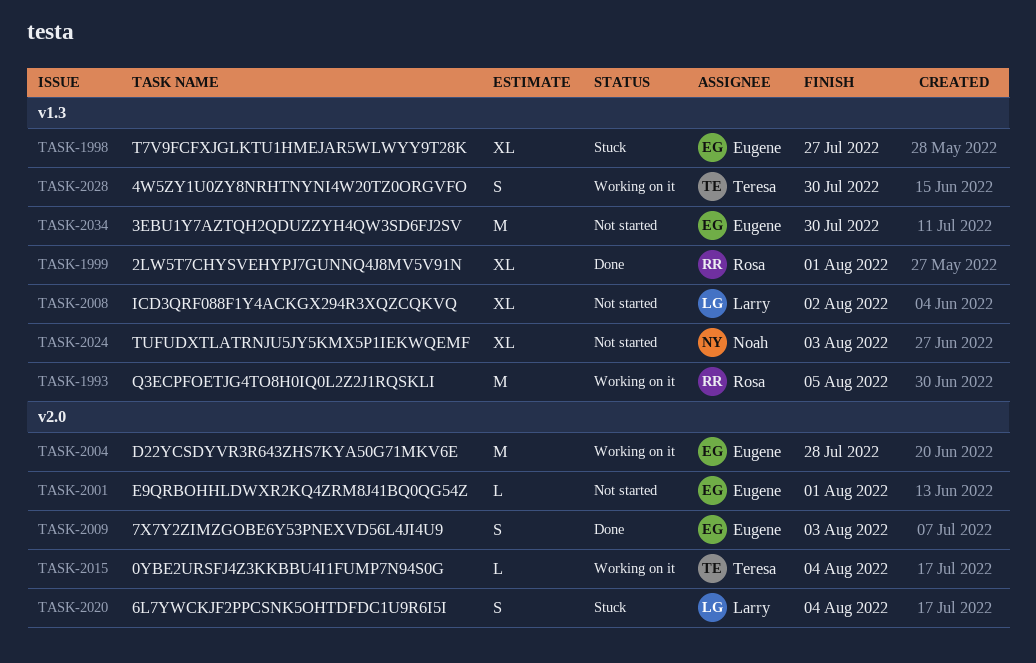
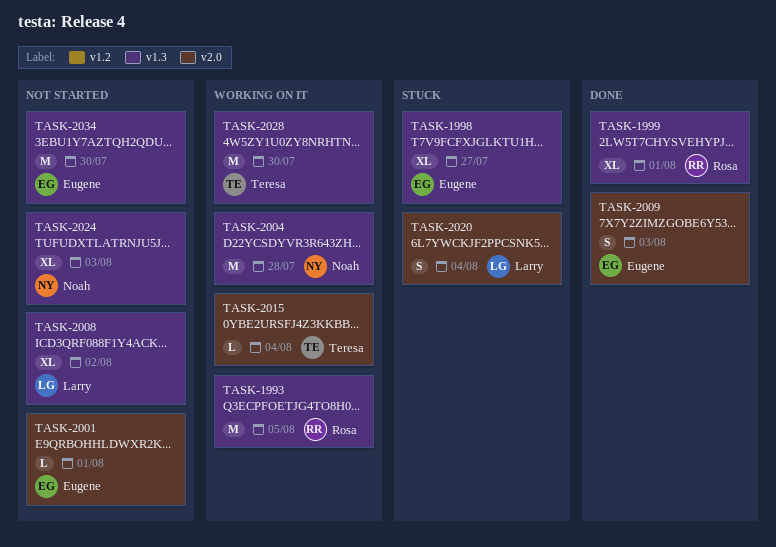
TASK-2004, owner: Eugene -> Noah
TASK-2004, label: v2.0 -> v1.3
TASK-2028, estimate: S -> M

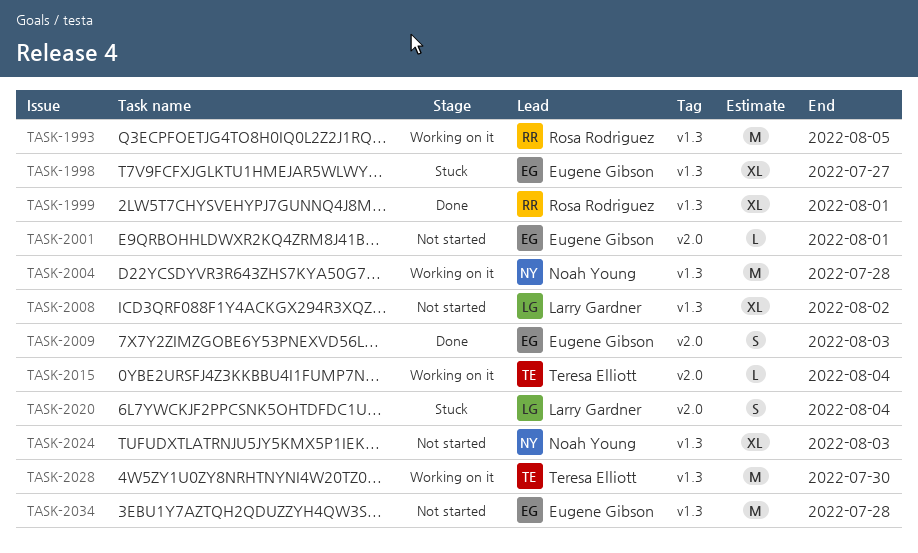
TASK-2034, due: Jul 30 -> Jul 28

